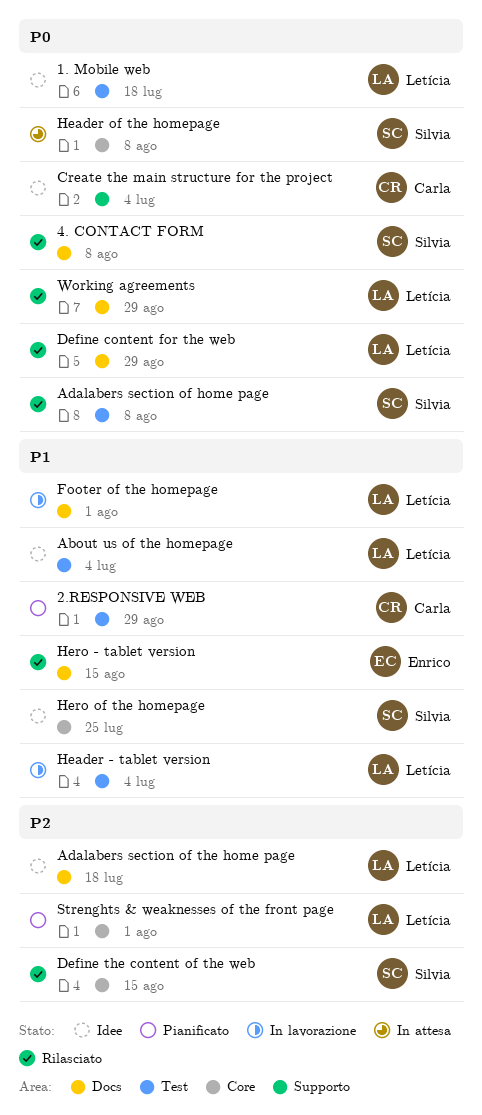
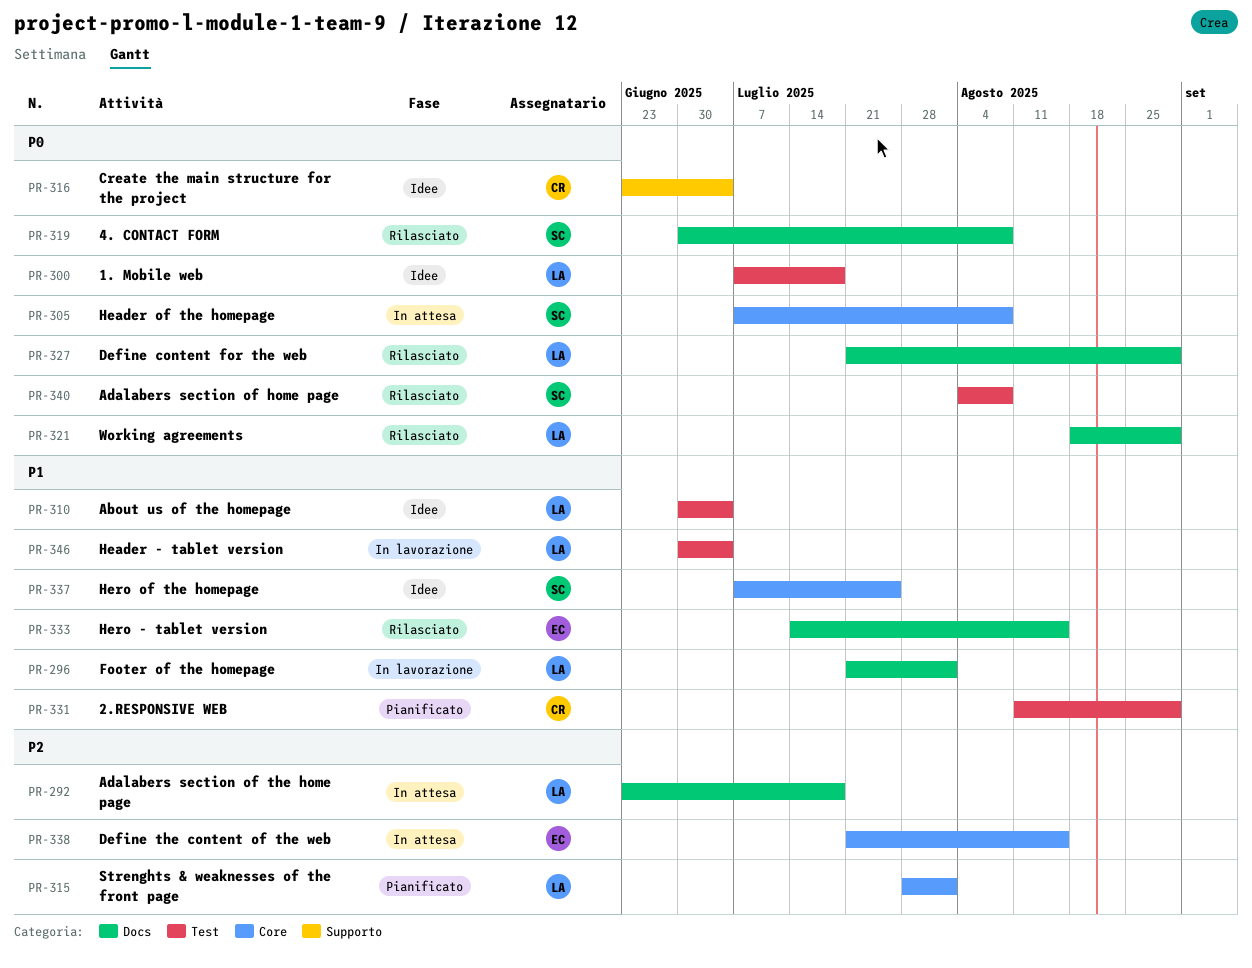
Adalabers section of the home page, status: Idee -> In attesa
Define the content of the web, status: Rilasciato -> In attesa
Define the content of the web, owner: Silvia -> Enrico

